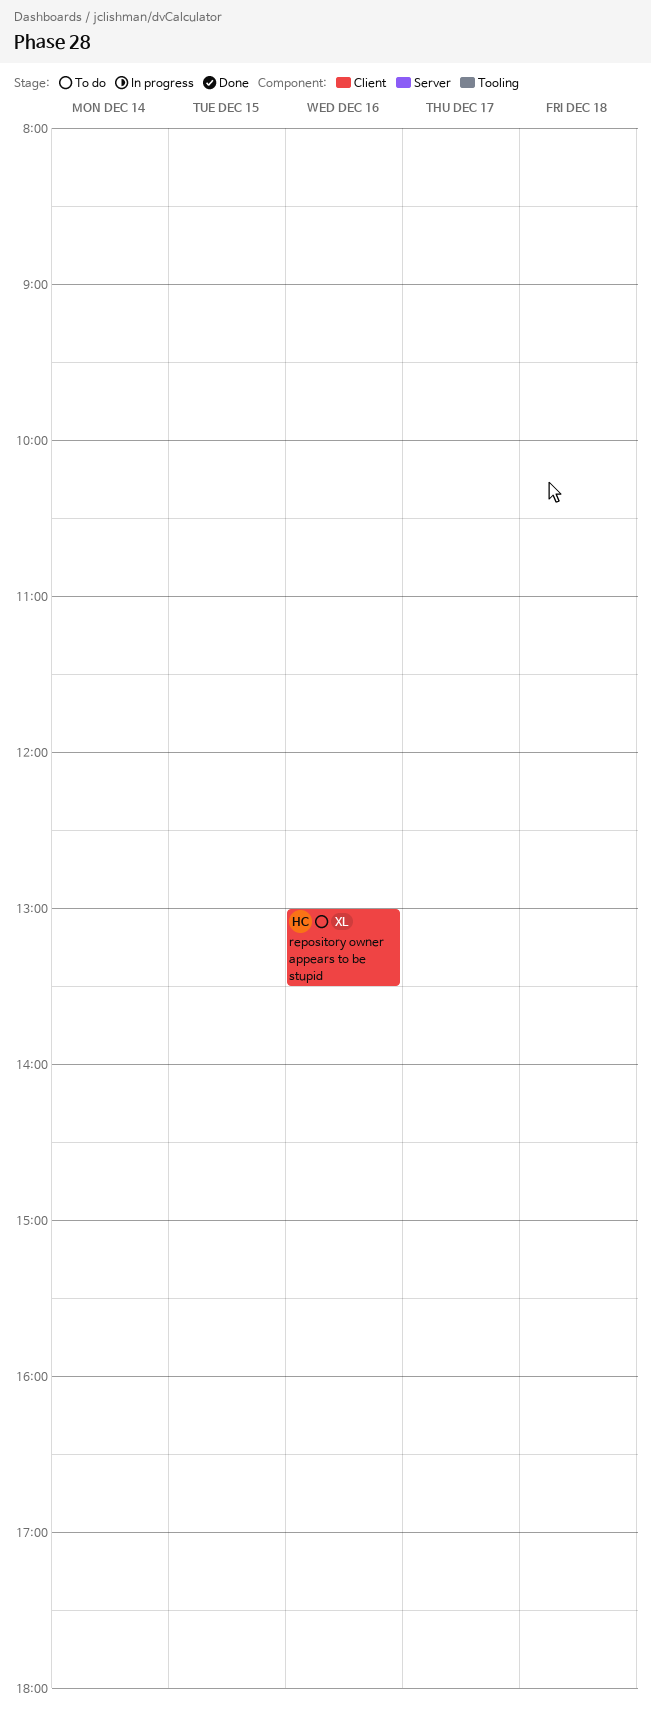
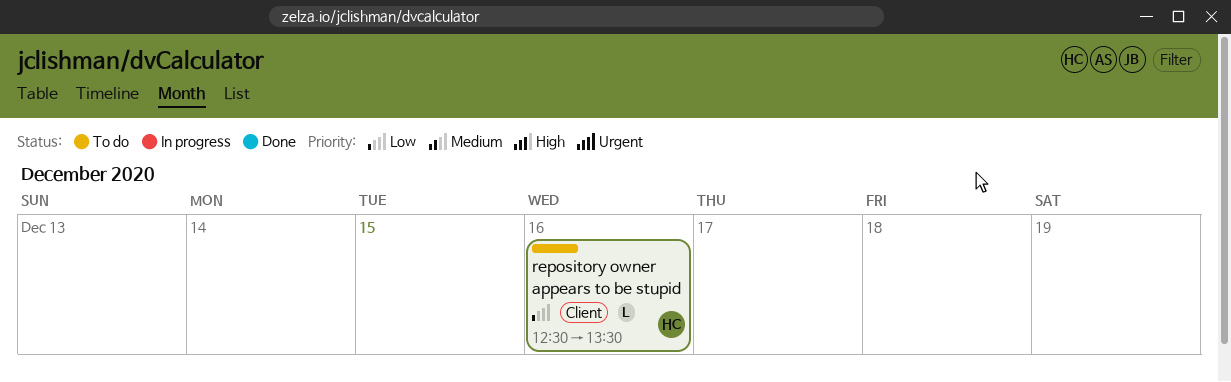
repository owner appears to be stupid, estimate: XL -> L
repository owner appears to be stupid, begins: 13:00 -> 12:30

